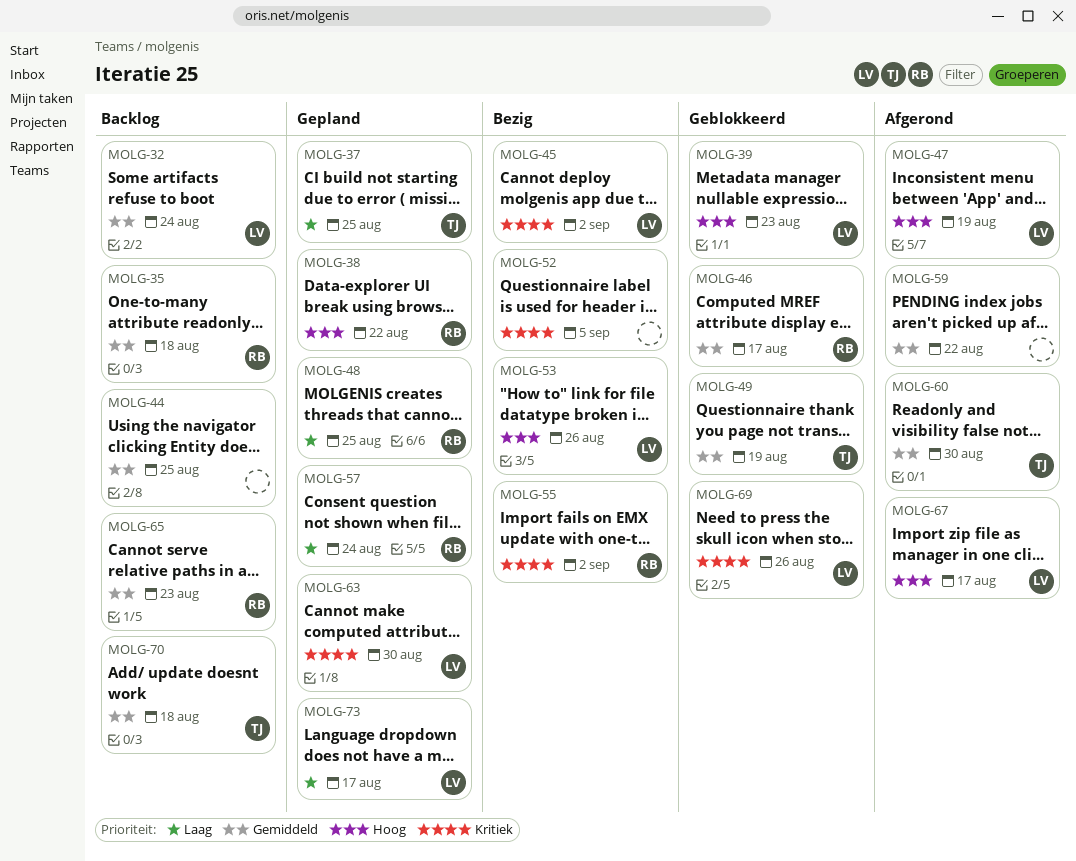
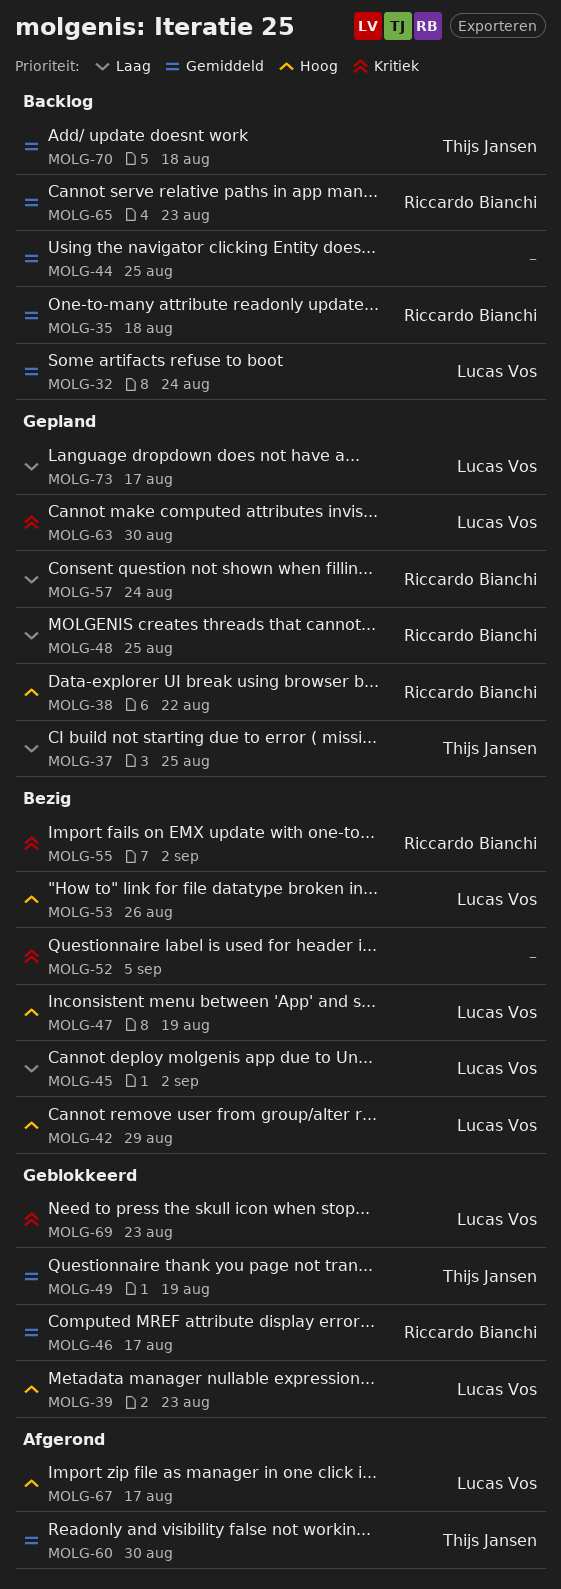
MOLG-42: none -> present
MOLG-45, priority: Kritiek -> Laag
MOLG-47, status: Afgerond -> Bezig
MOLG-59: present -> none
MOLG-69, due: Aug 26 -> Aug 23

